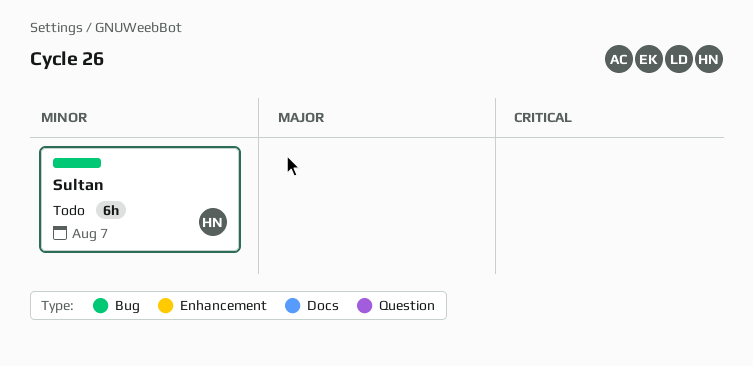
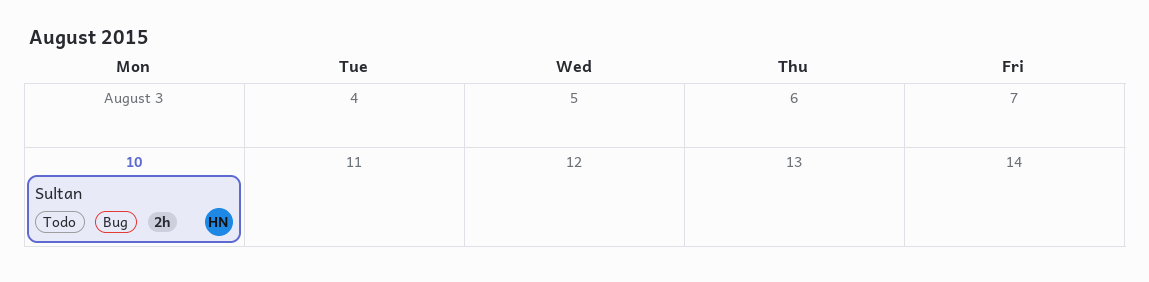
Sultan, estimate: 6h -> 2h
Sultan, due: Aug 7 -> Aug 10

